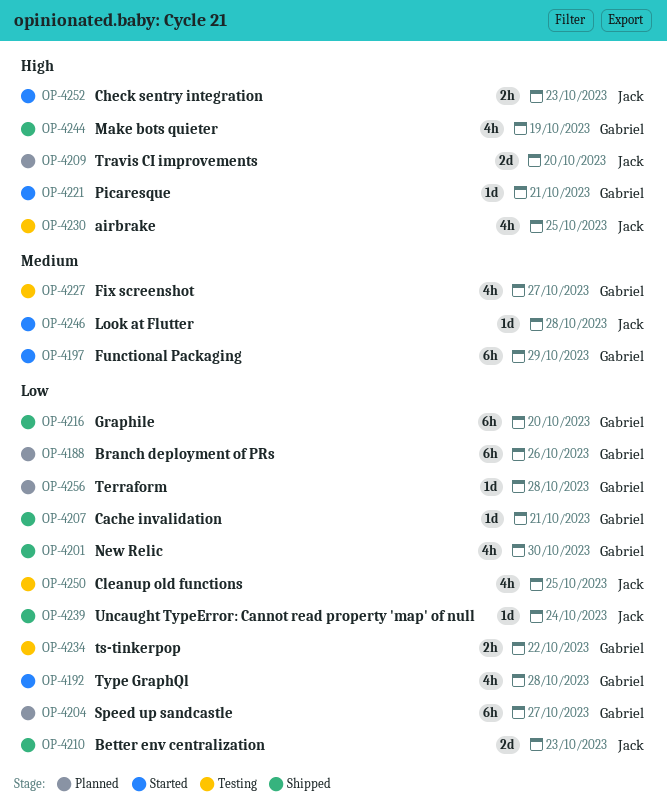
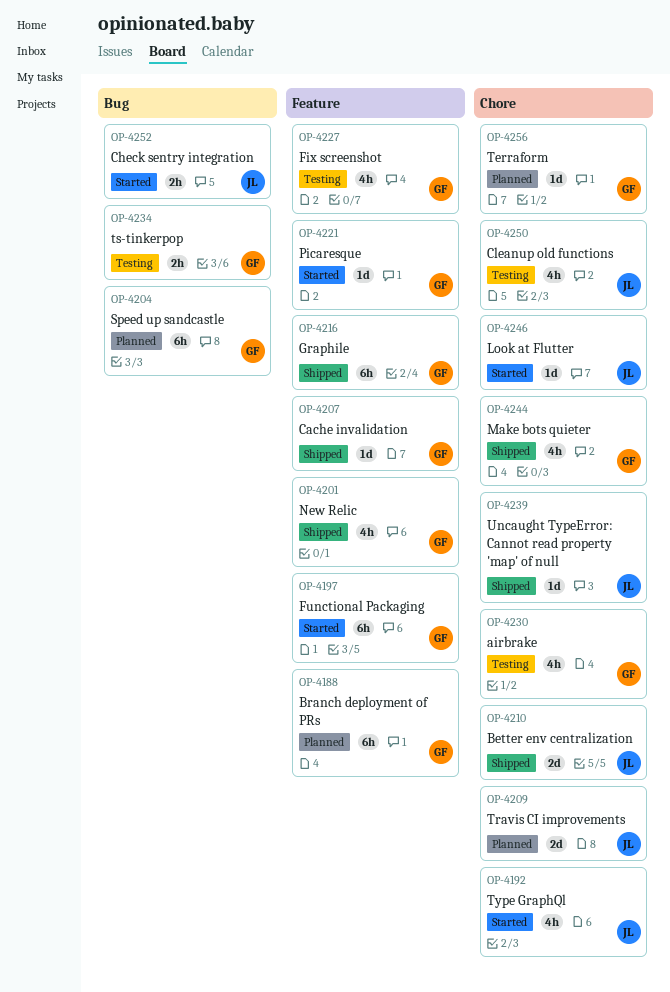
OP-4192, owner: Gabriel -> Jack
OP-4230, owner: Jack -> Gabriel

